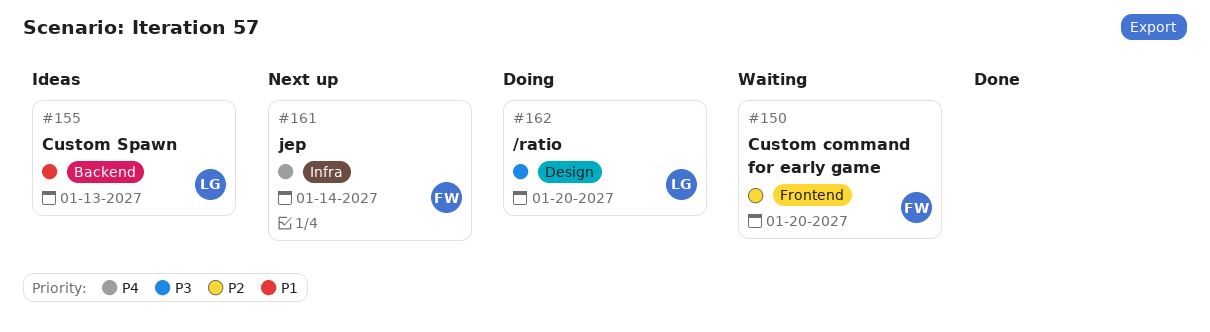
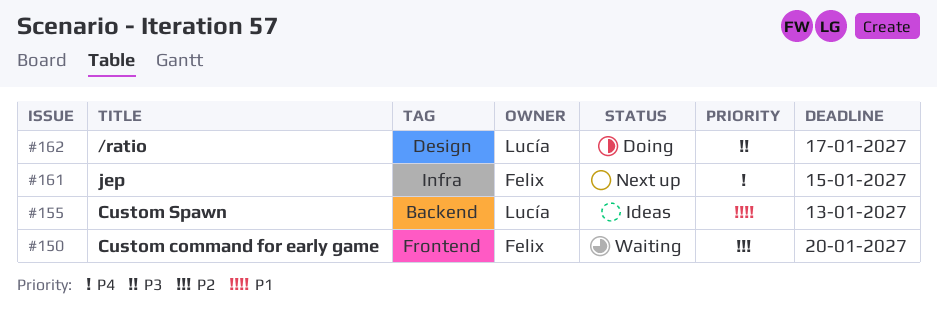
#161, due: Jan 14 -> Jan 15
#162, due: Jan 20 -> Jan 17

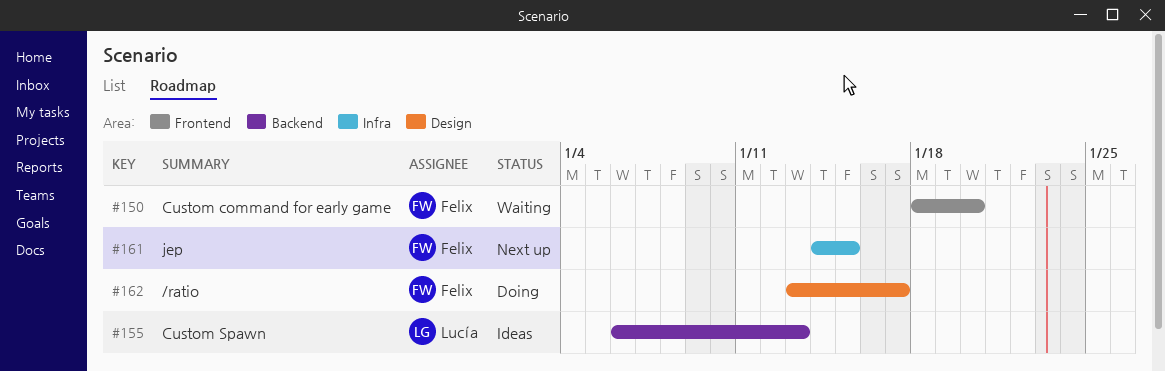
#162, owner: Lucía -> Felix

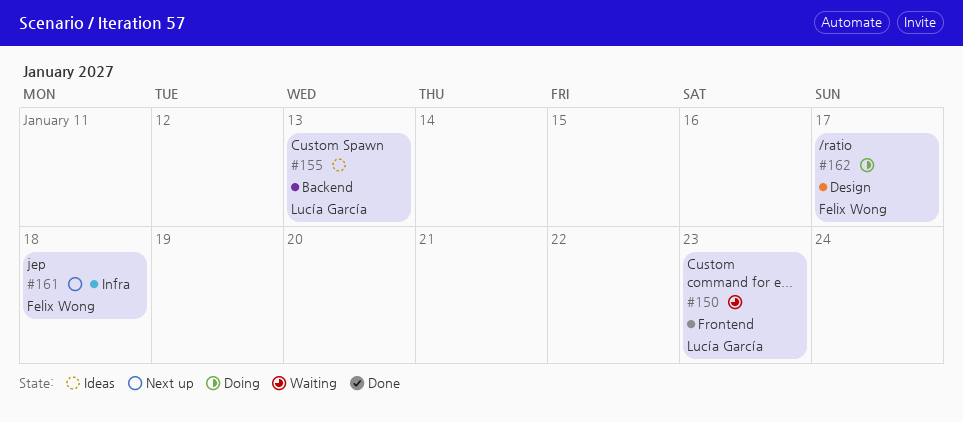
#150, owner: Felix Wong -> Lucía García
#150, due: Jan 20 -> Jan 23
#161, due: Jan 15 -> Jan 18

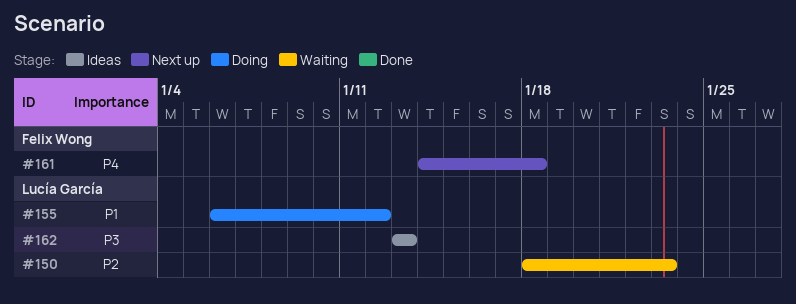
#155, status: Ideas -> Doing
#155, due: Jan 13 -> Jan 12
#162, status: Doing -> Ideas
#162, owner: Felix Wong -> Lucía García
#162, due: Jan 17 -> Jan 13

